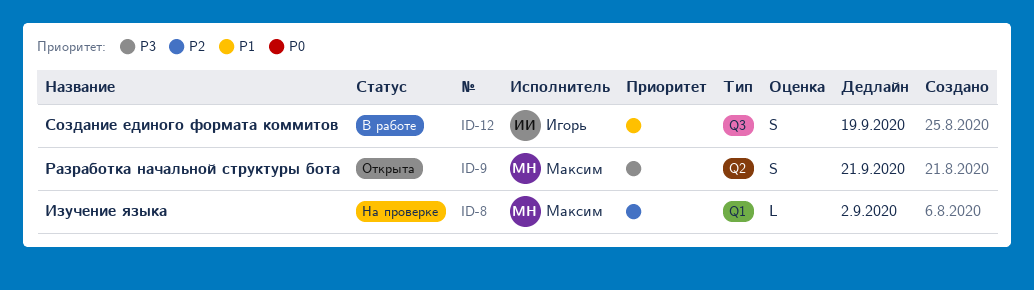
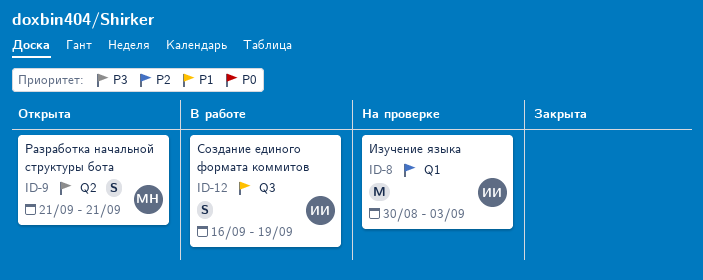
ID-8, owner: Максим -> Игорь
ID-8, estimate: L -> M
ID-8, due: Sep 2 -> Sep 3

